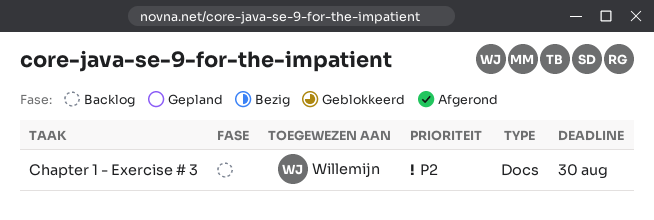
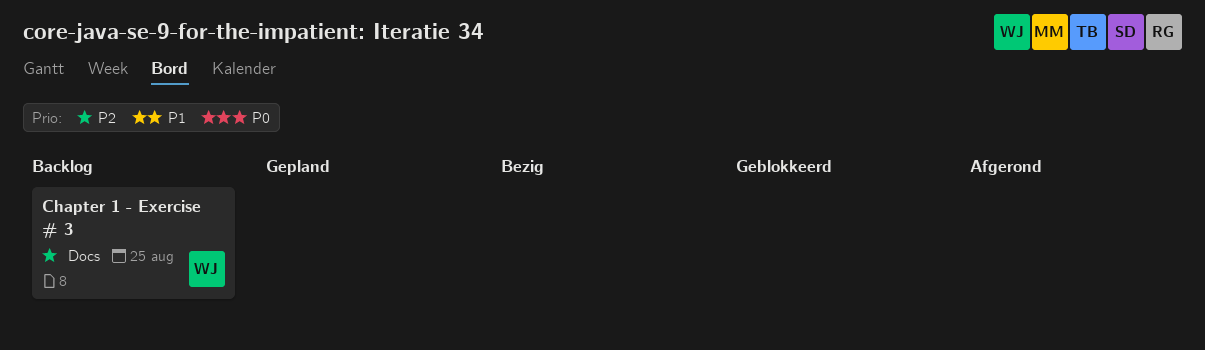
Chapter 1 - Exercise # 3, due: Aug 30 -> Aug 25

